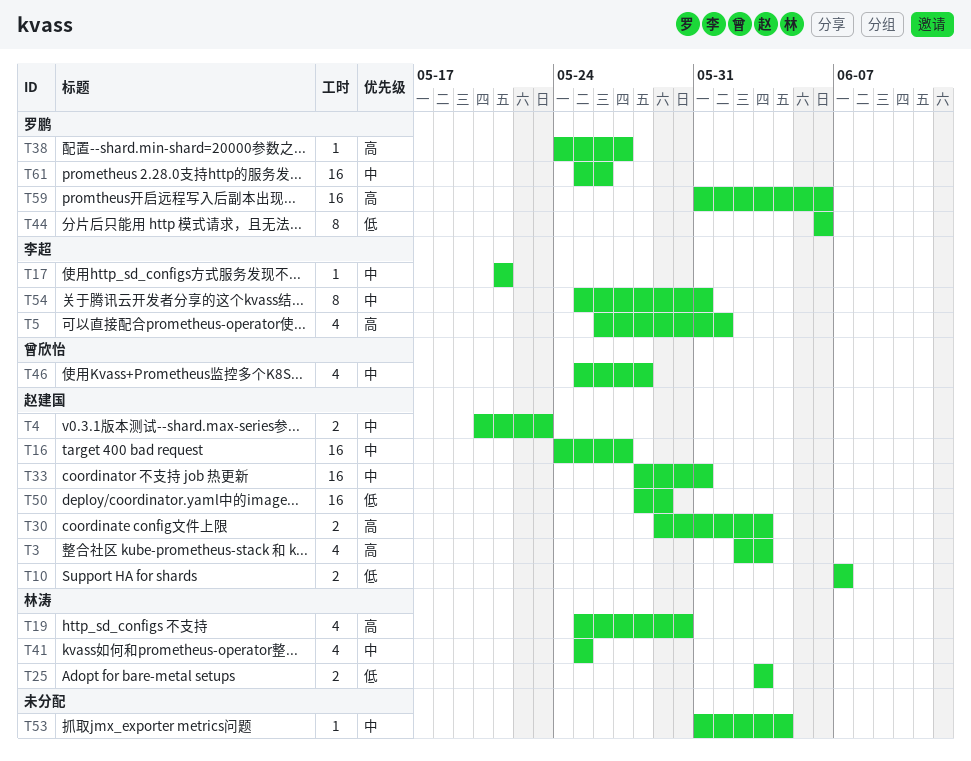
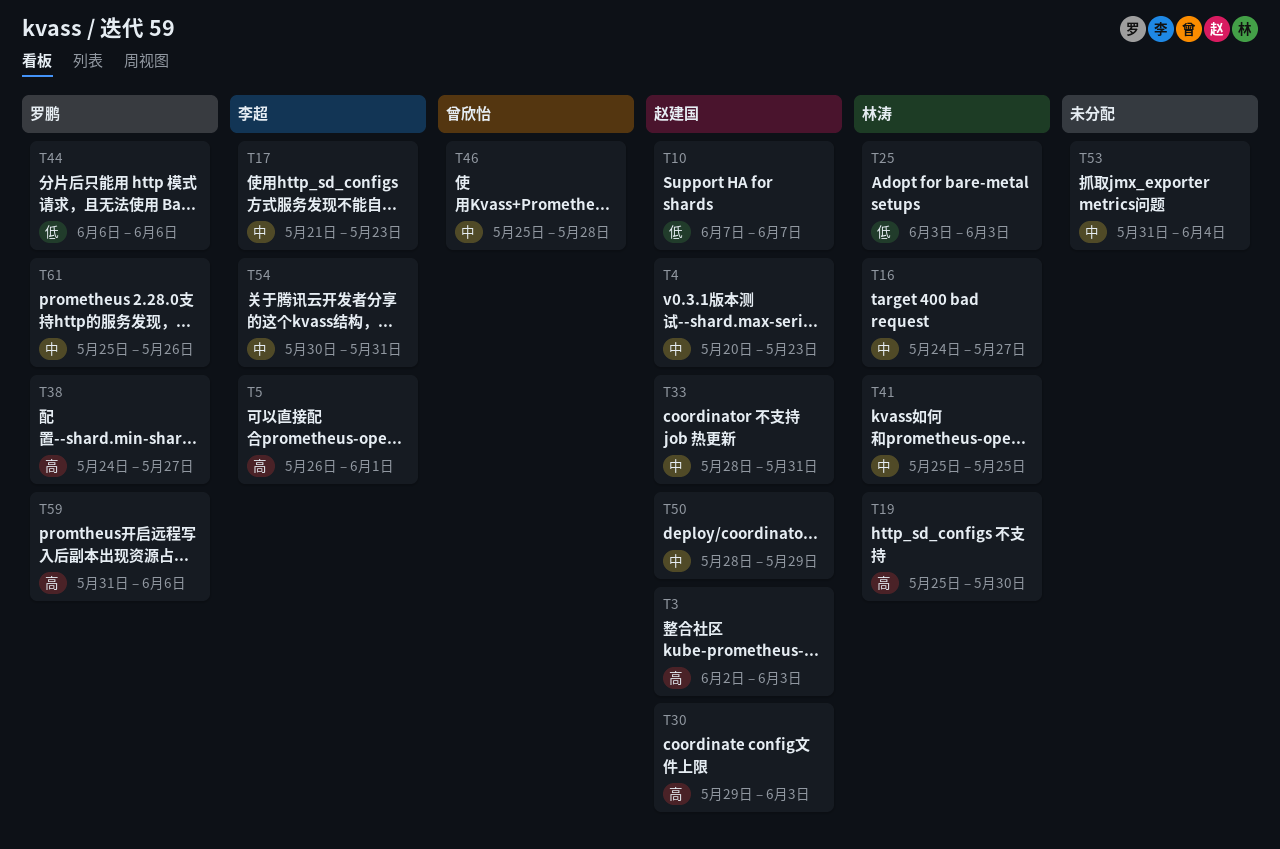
T16, owner: 赵建国 -> 林涛
T17, due: May 21 -> May 23
T50, priority: 低 -> 中
T54, start: May 25 -> May 30

